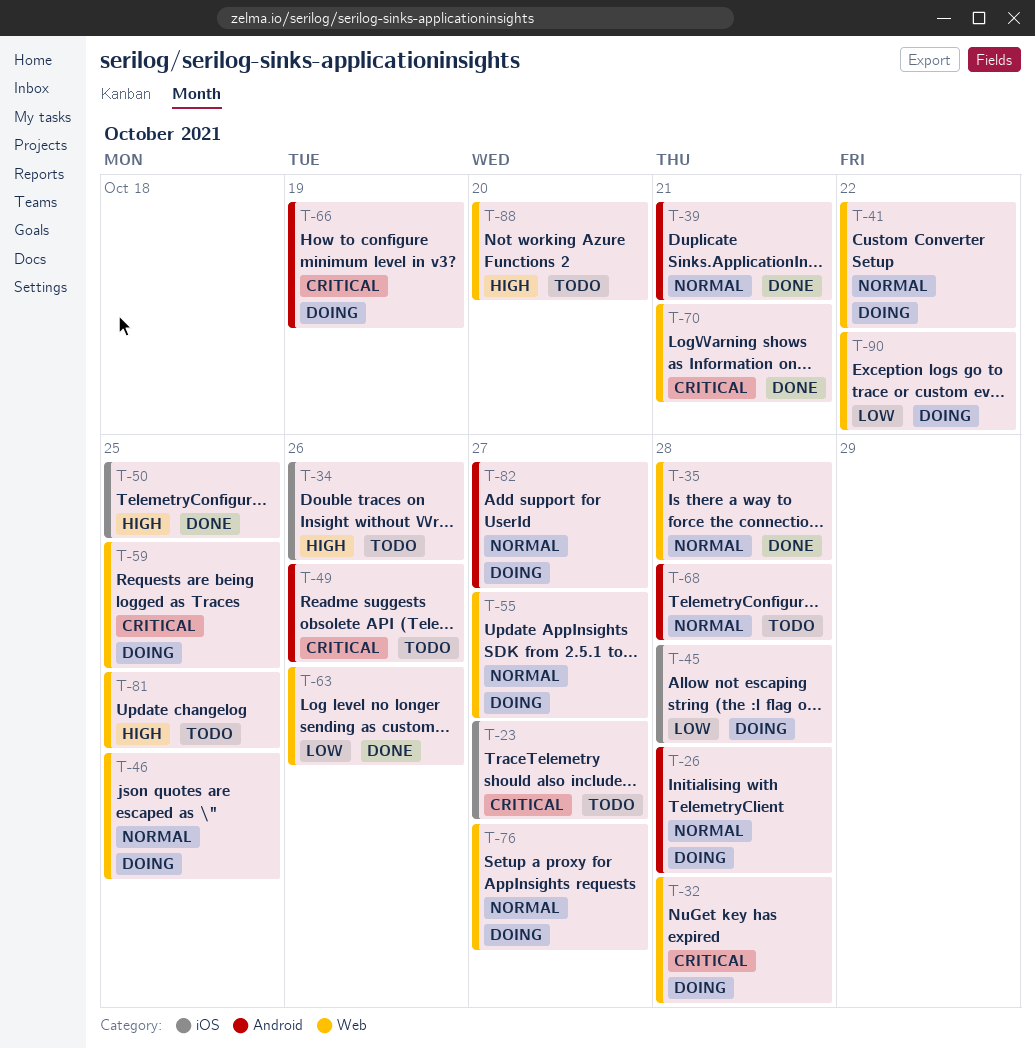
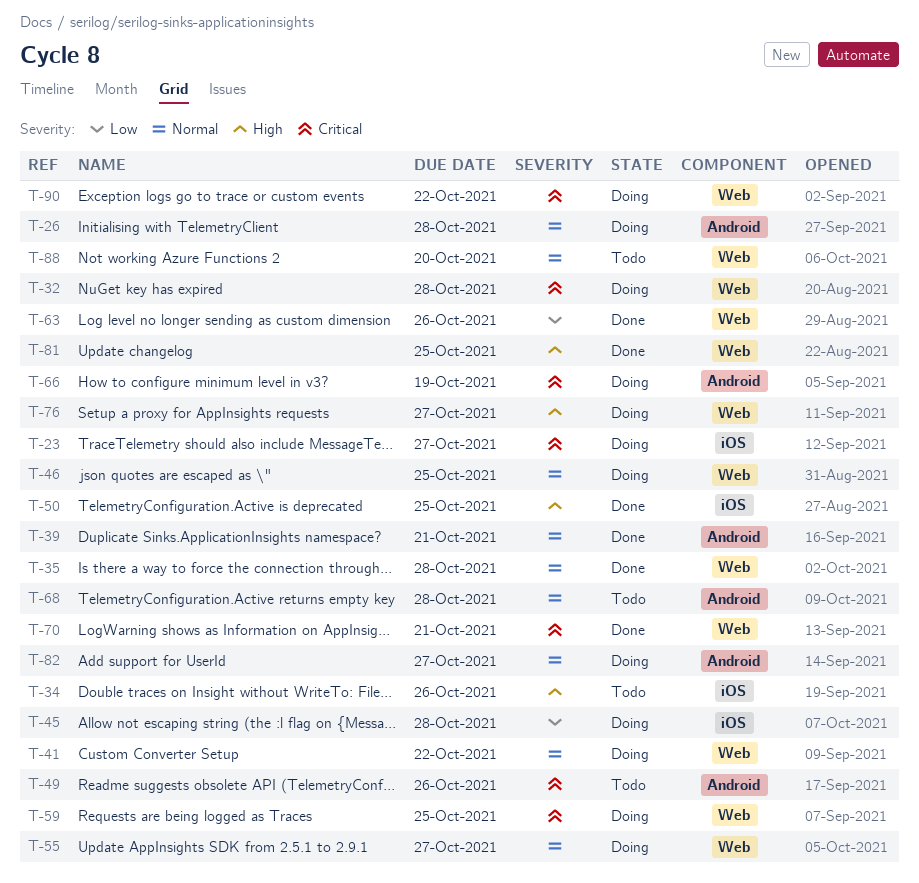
T-23, status: Todo -> Doing
T-76, priority: Normal -> High
T-81, status: Todo -> Done
T-88, priority: High -> Normal
T-90, priority: Low -> Critical

